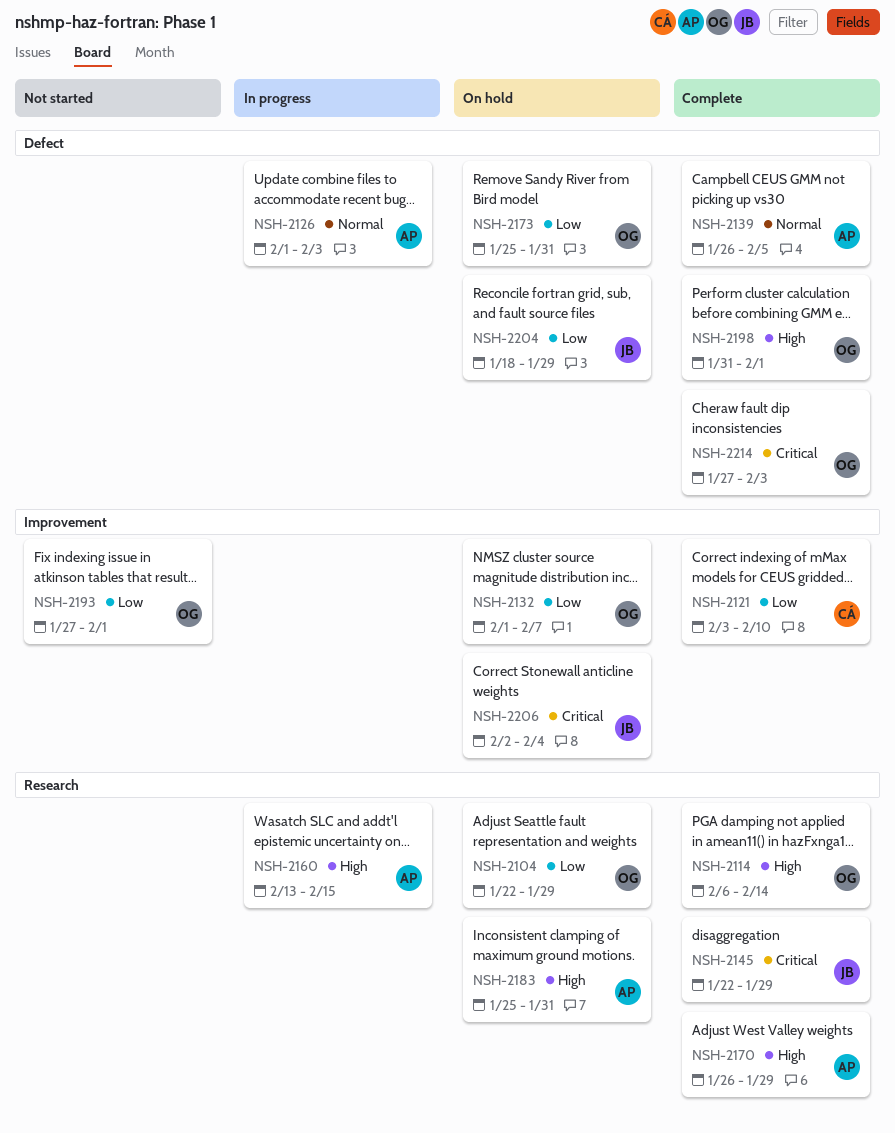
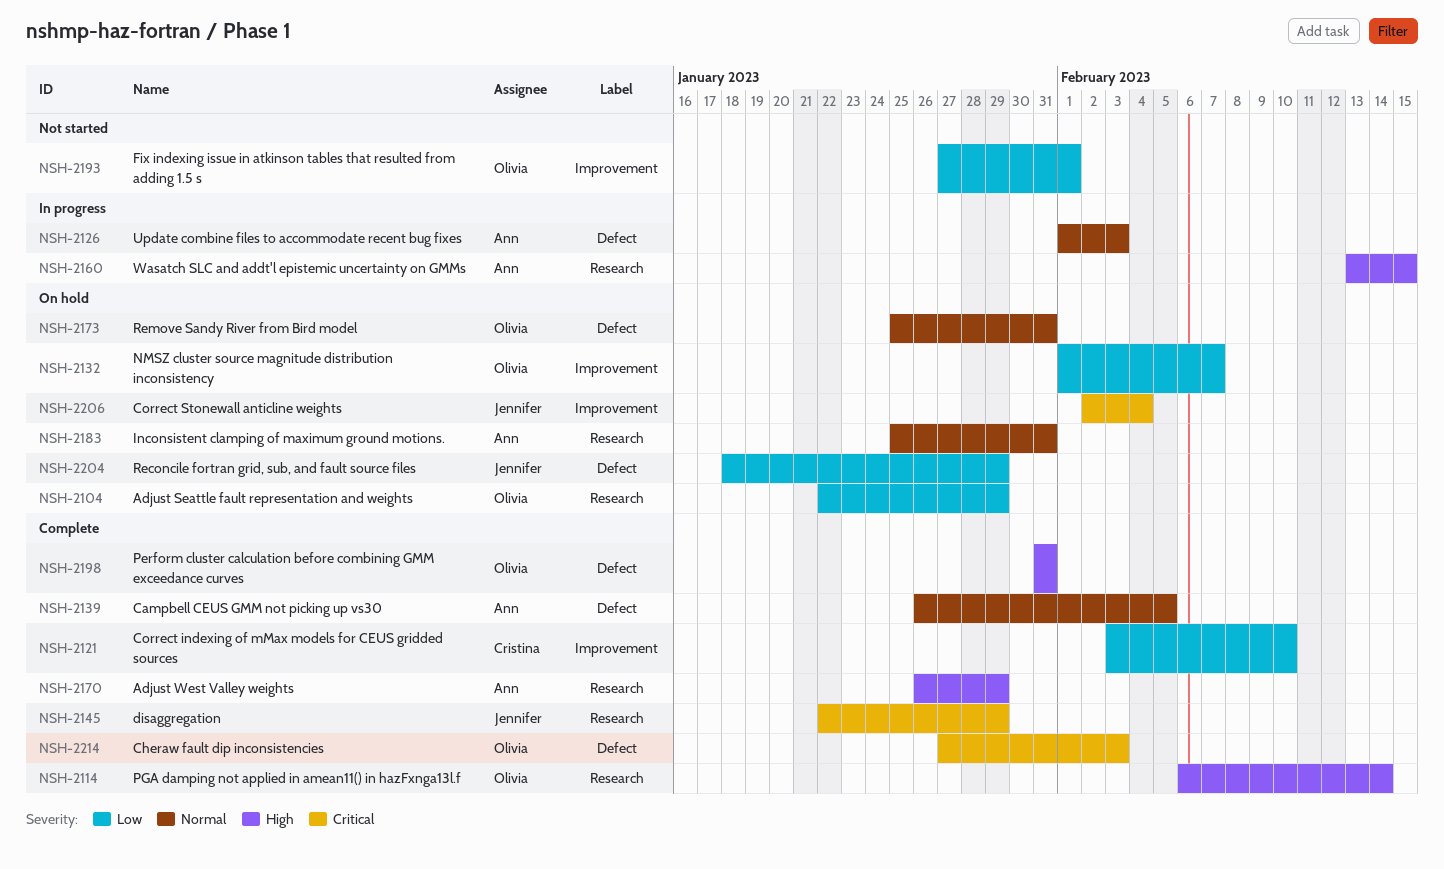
NSH-2173, priority: Low -> Normal
NSH-2183, priority: High -> Normal
NSH-2198, due: Feb 1 -> Jan 31

